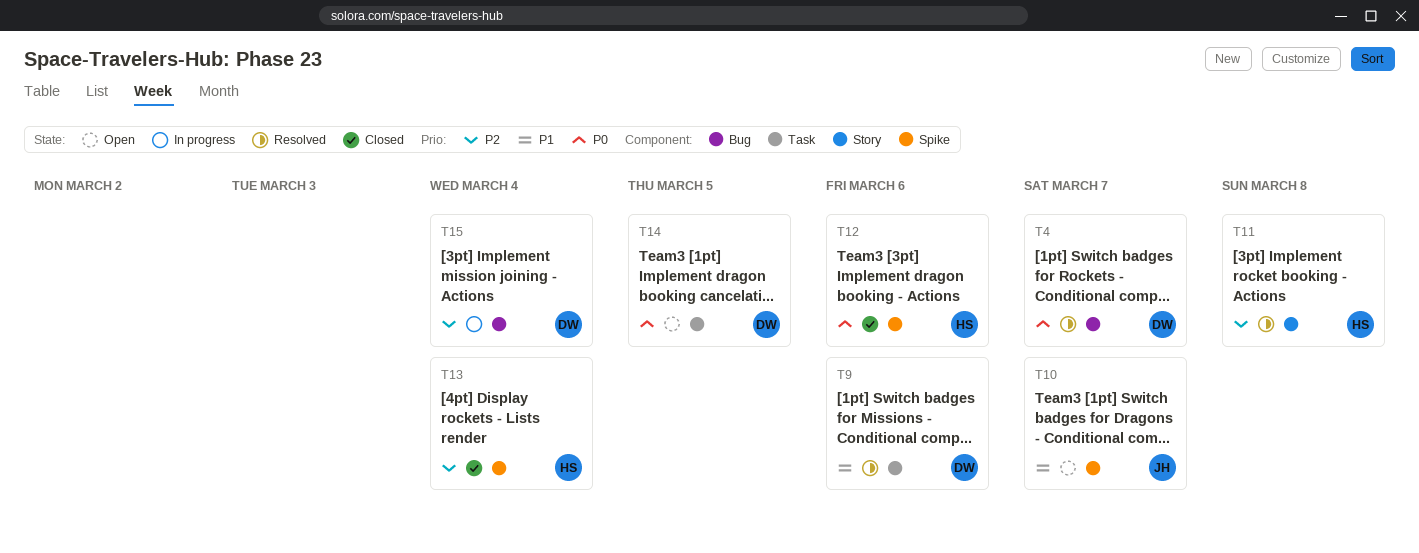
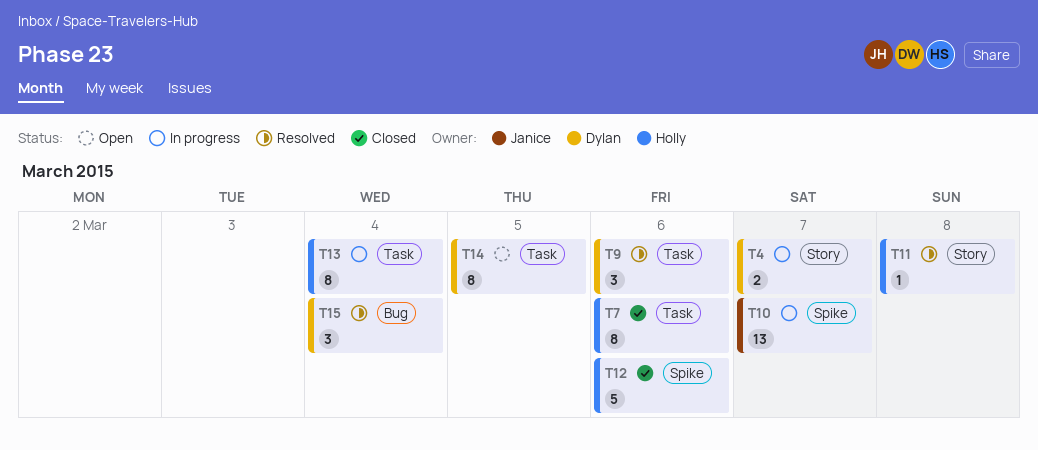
T4, status: Resolved -> In progress
T4, label: Bug -> Story
T7: none -> present
T10, status: Open -> In progress
T13, status: Closed -> In progress
T13, label: Spike -> Task
T15, status: In progress -> Resolved

